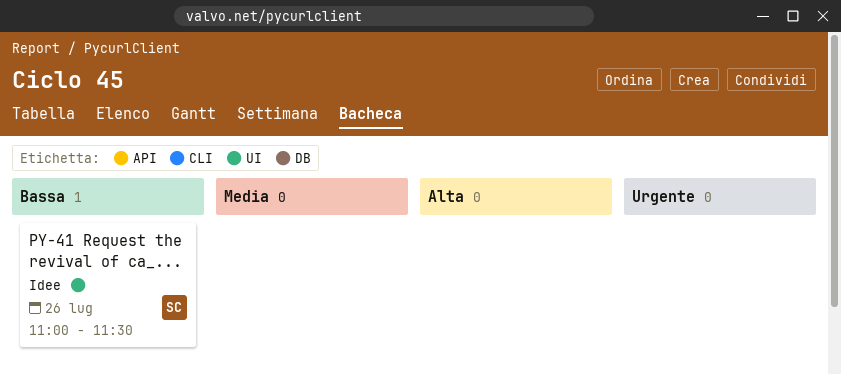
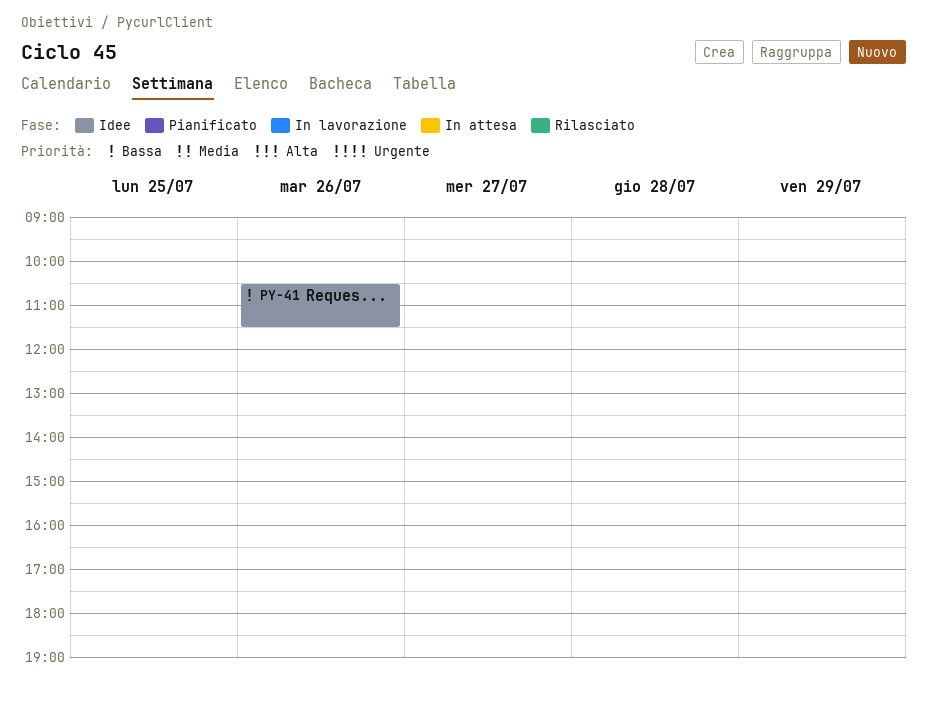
PY-41, begins: 11:00 -> 10:30

